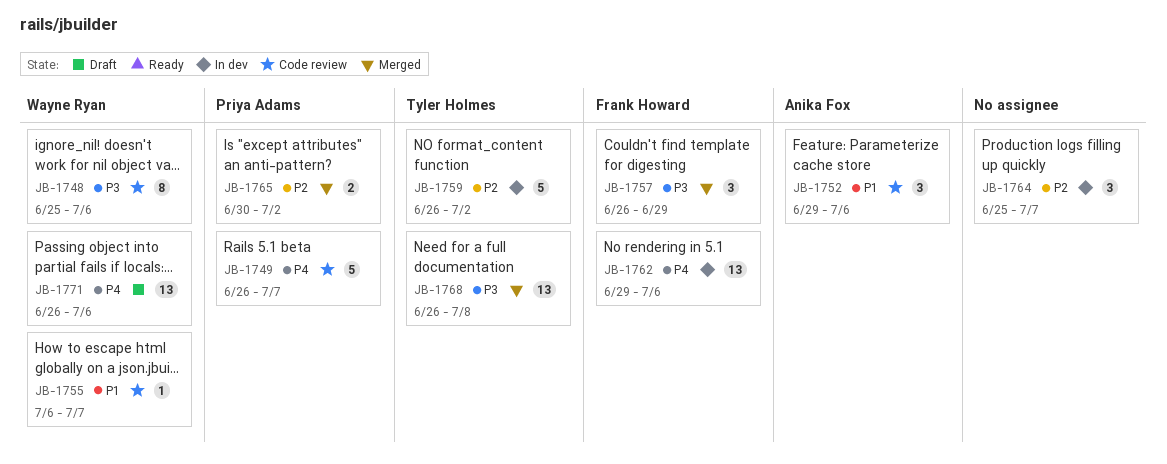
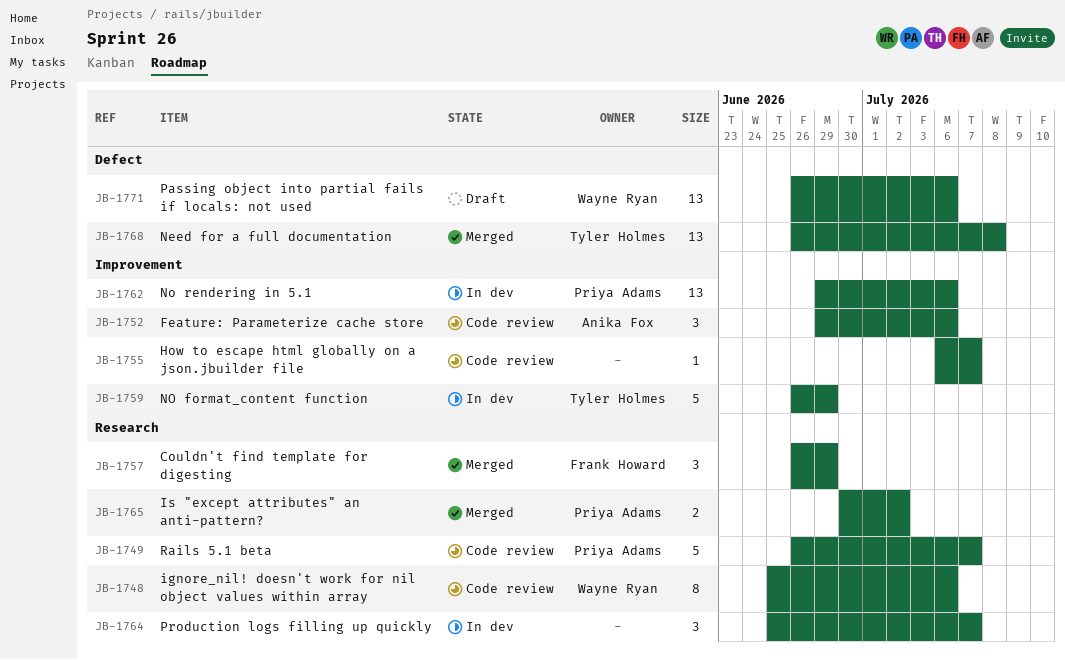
JB-1755, owner: Wayne Ryan -> none
JB-1759, due: Jul 2 -> Jun 29
JB-1762, owner: Frank Howard -> Priya Adams

